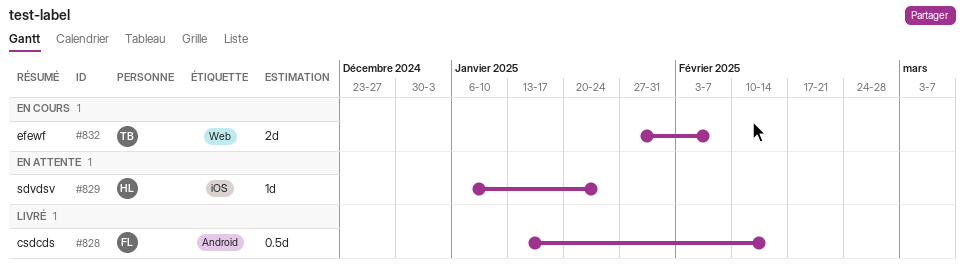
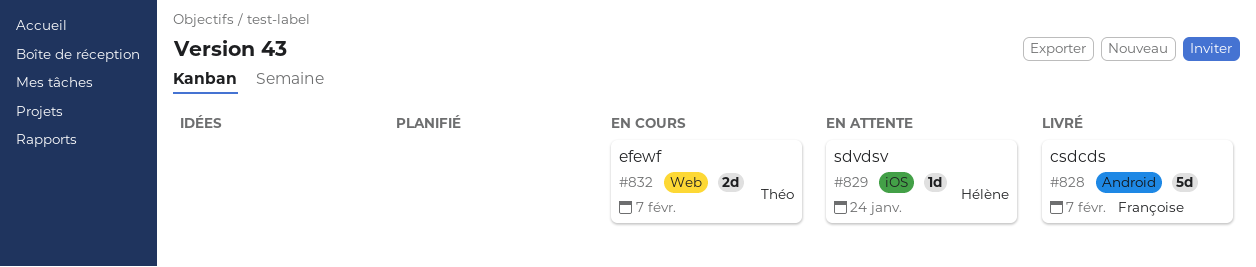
#828, estimate: 0.5d -> 5d
#828, due: Feb 14 -> Feb 7

